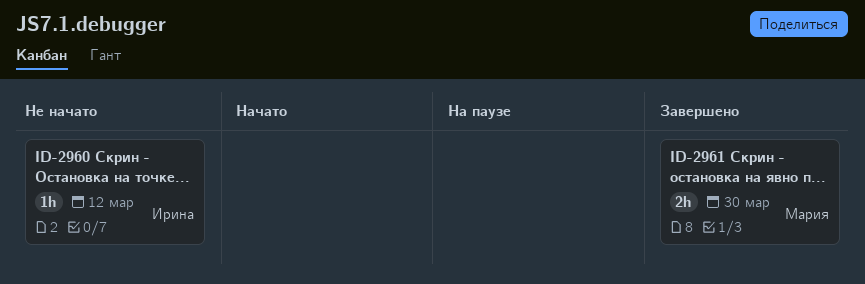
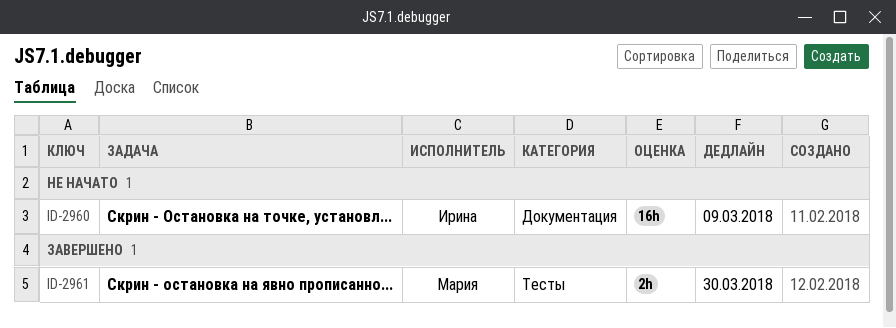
ID-2960, estimate: 1h -> 16h
ID-2960, due: Mar 12 -> Mar 9

